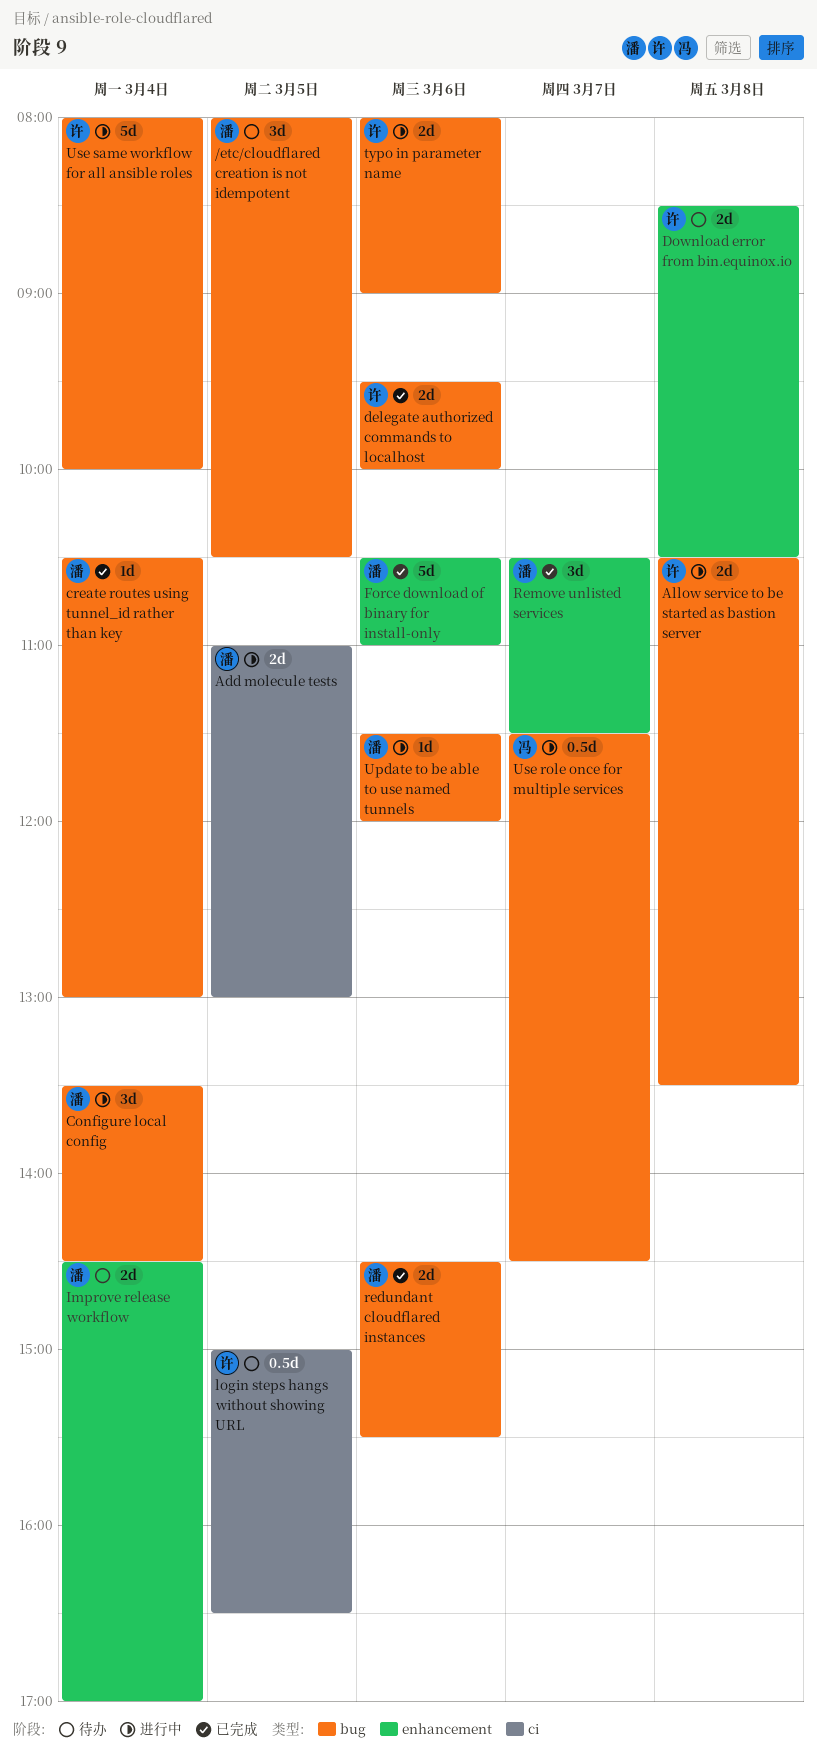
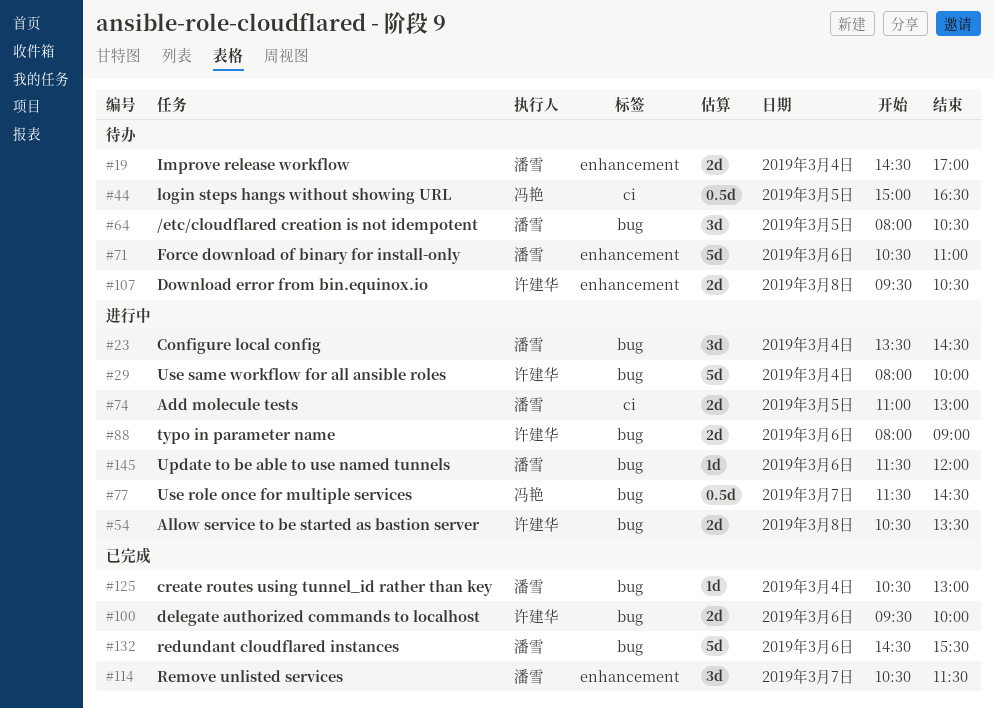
Download error from bin.equinox.io, begins: 08:30 -> 09:30
Force download of binary for install-only, status: 已完成 -> 待办
login steps hangs without showing URL, owner: 许建华 -> 冯艳
redundant cloudflared instances, estimate: 2d -> 5d

